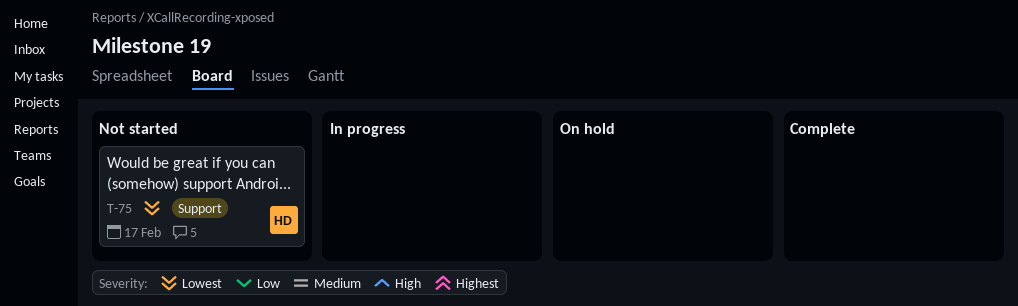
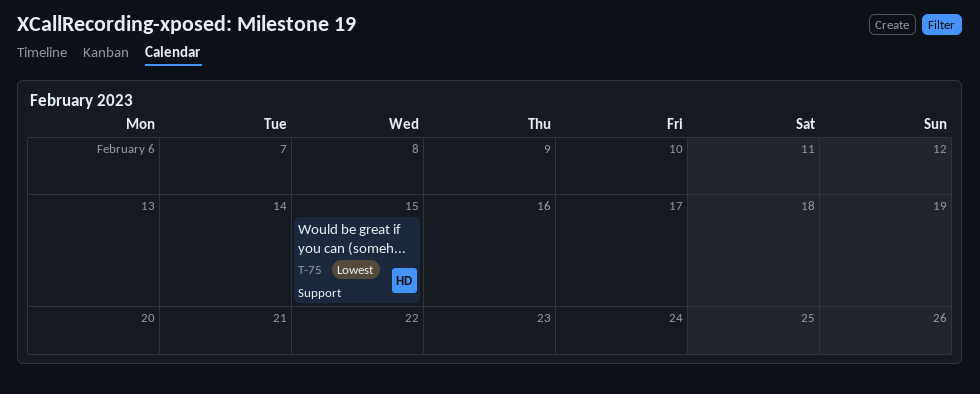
T-75, due: Feb 17 -> Feb 15

